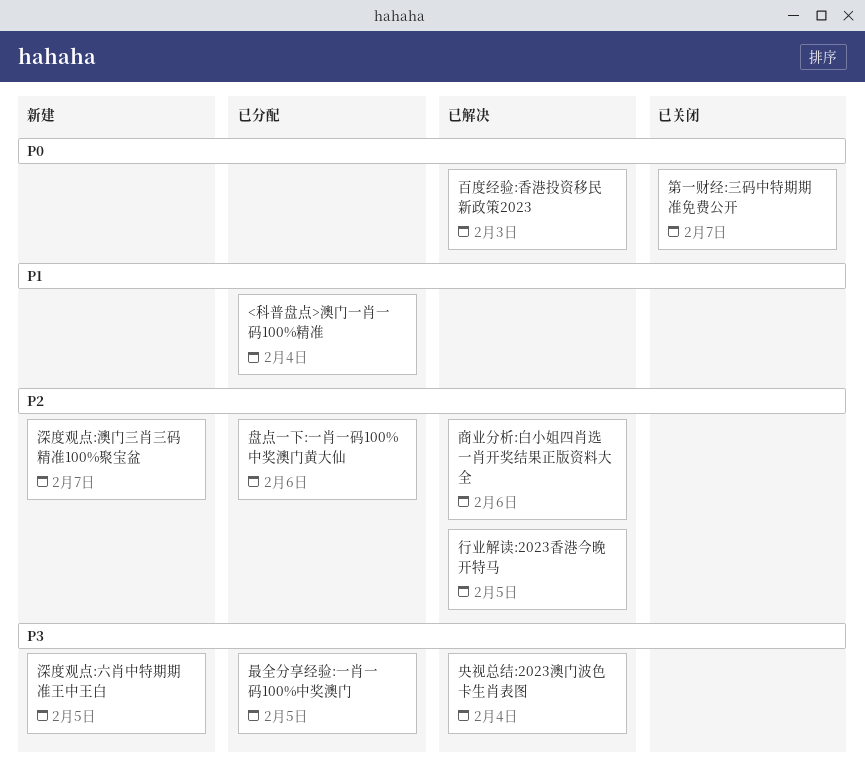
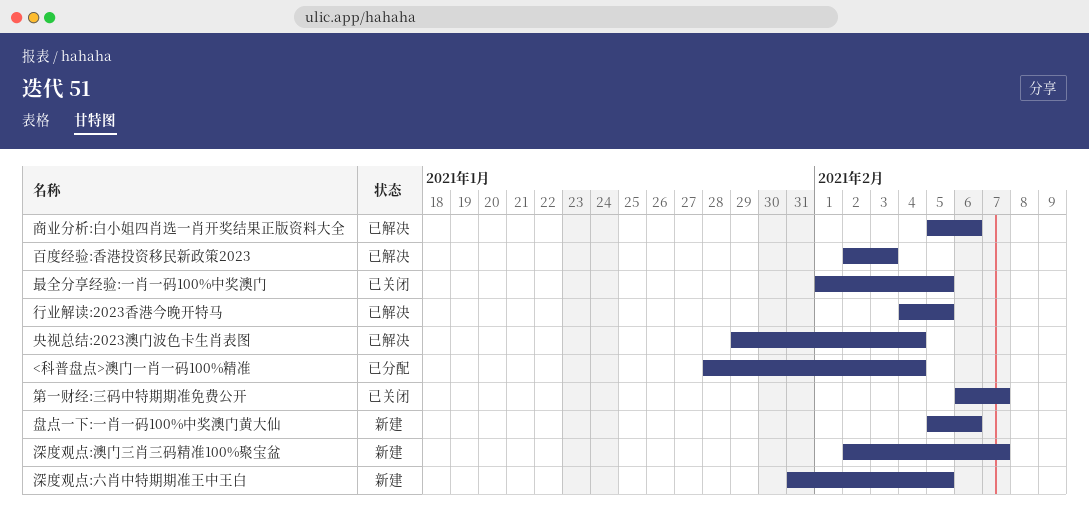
最全分享经验:一肖一码100%中奖澳门, status: 已分配 -> 已关闭
盘点一下:一肖一码100%中奖澳门黄大仙, status: 已分配 -> 新建

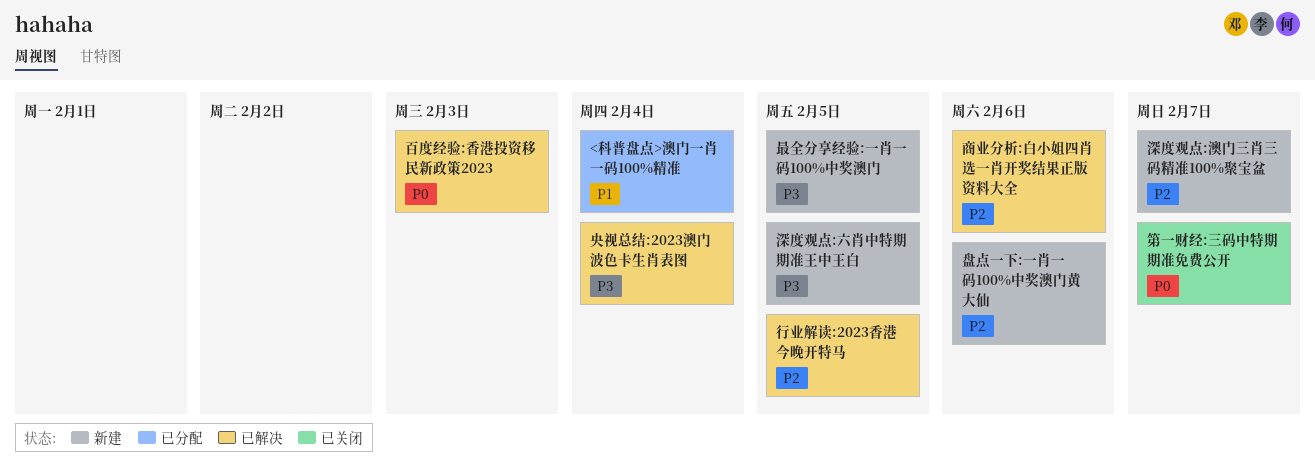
最全分享经验:一肖一码100%中奖澳门, status: 已关闭 -> 新建

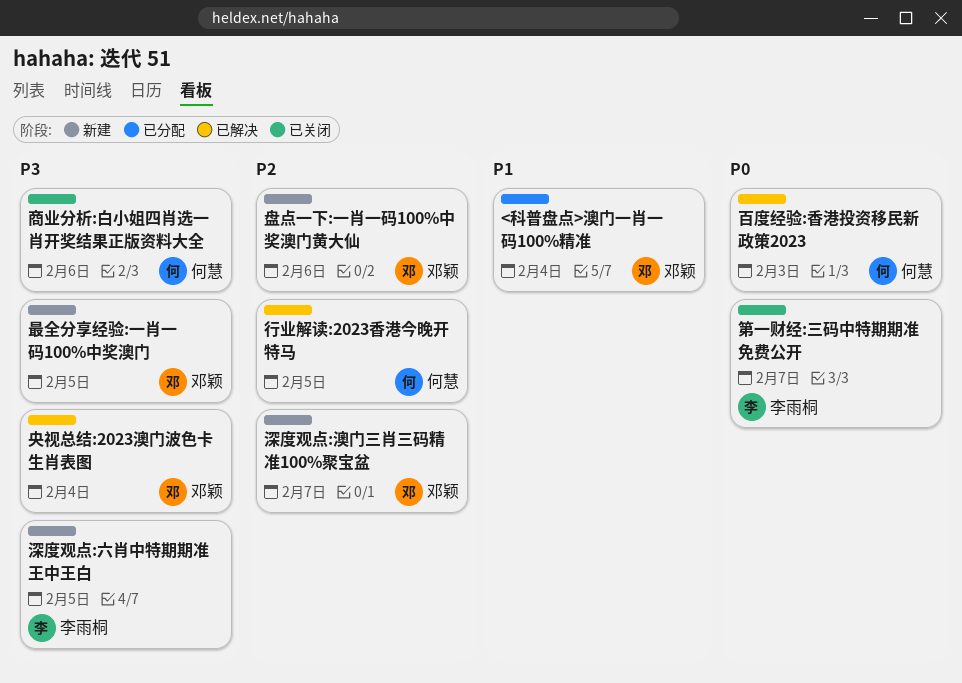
商业分析:白小姐四肖选一肖开奖结果正版资料大全, status: 已解决 -> 已关闭
商业分析:白小姐四肖选一肖开奖结果正版资料大全, priority: P2 -> P3

